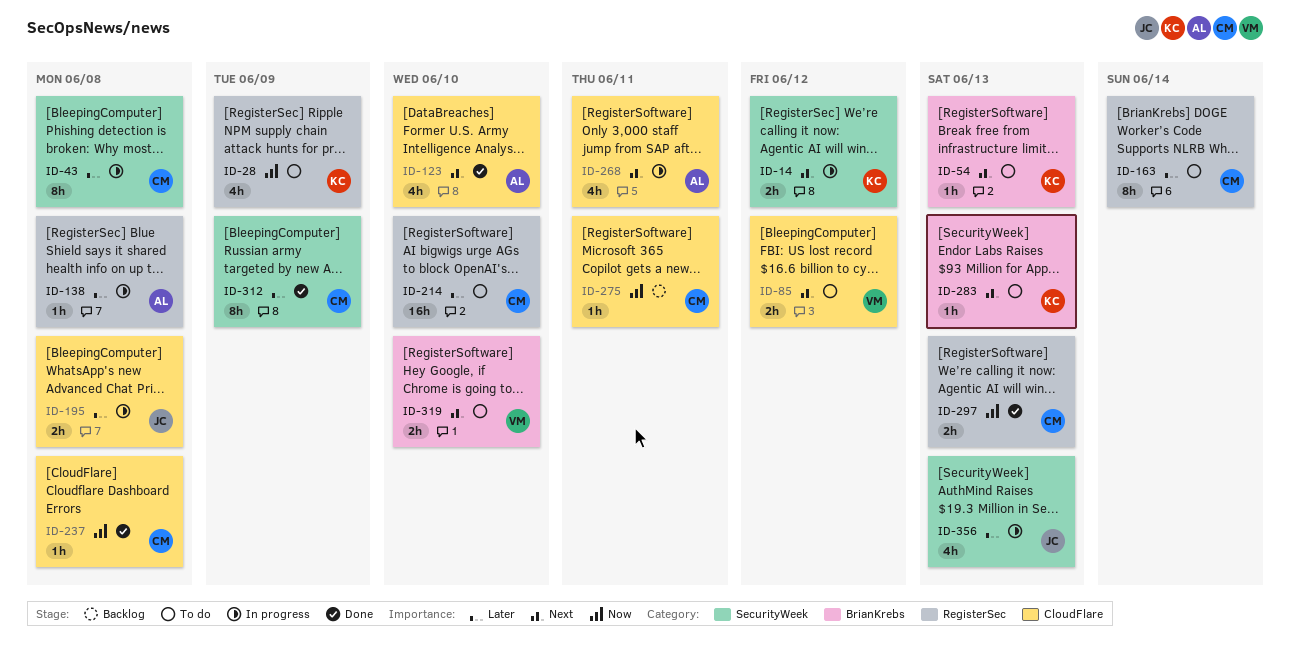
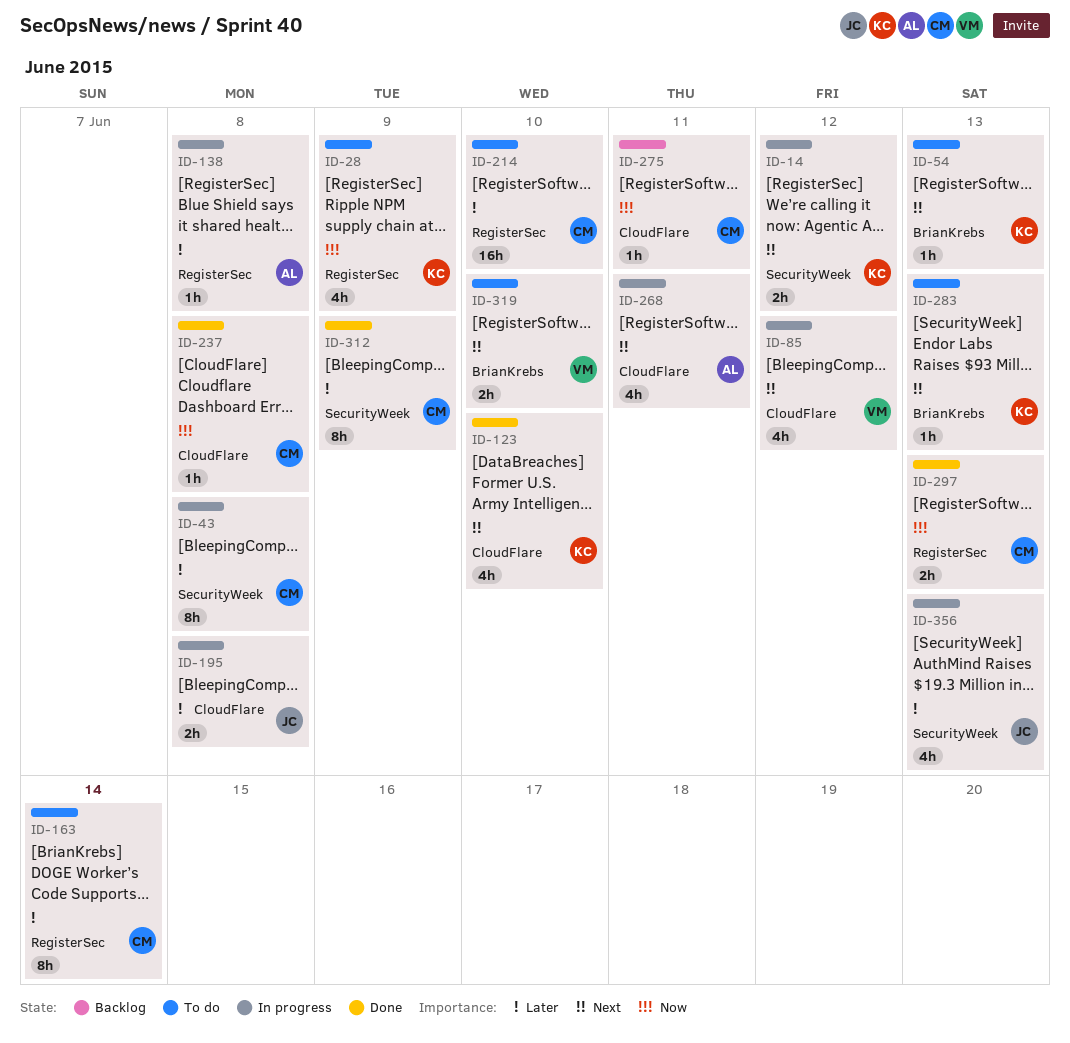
ID-85, status: To do -> In progress
ID-85, estimate: 2h -> 4h
ID-123, owner: AL -> KC

